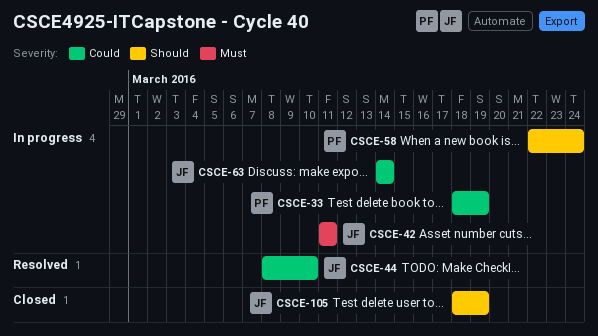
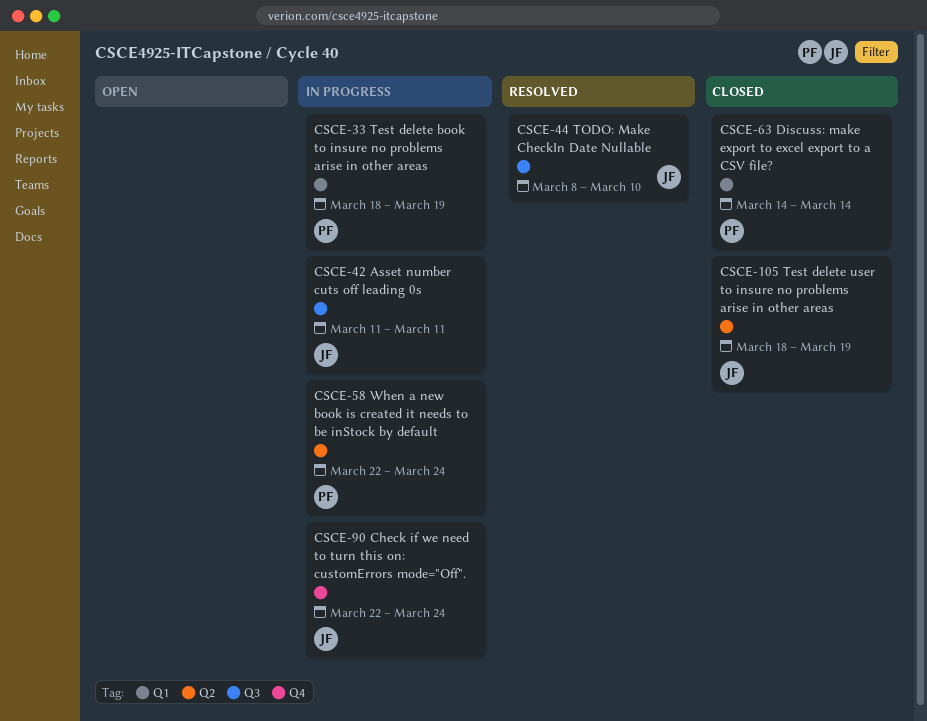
CSCE-63, status: In progress -> Closed
CSCE-63, owner: JF -> PF
CSCE-90: none -> present

